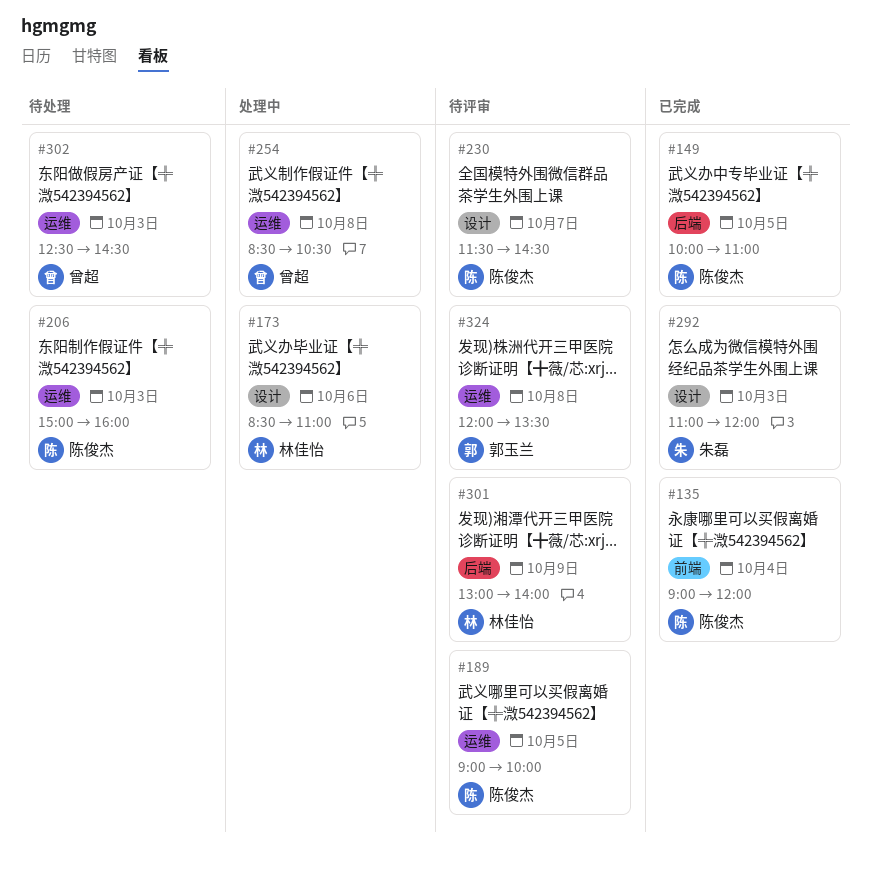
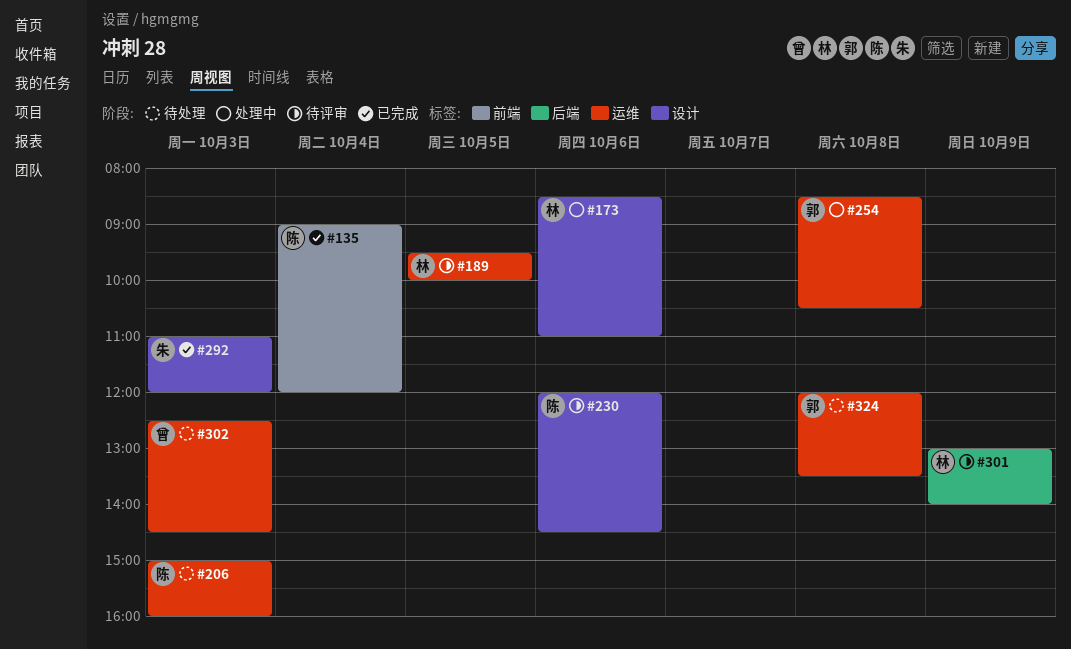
#149: present -> none
#189, owner: 陈俊杰 -> 林佳怡
#189, begins: 09:00 -> 09:30
#230, day: Oct 7 -> Oct 6
#230, begins: 11:30 -> 12:00
#254, owner: 曾超 -> 郭玉兰
#324, status: 待评审 -> 待处理

